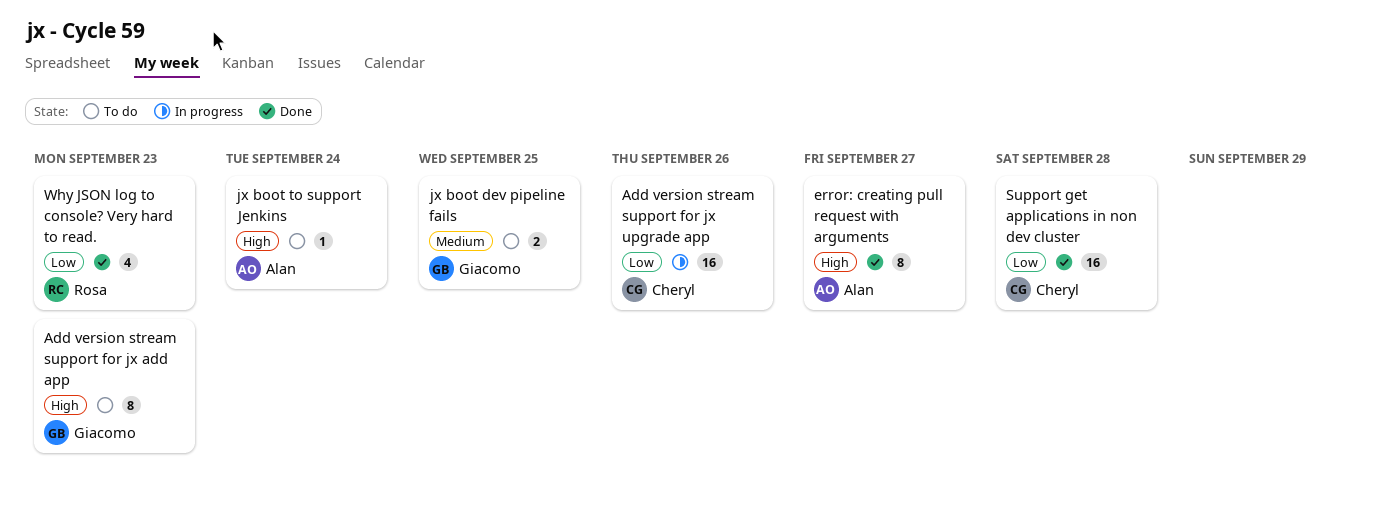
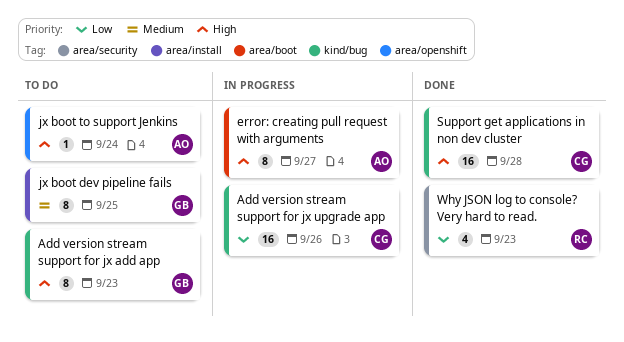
error: creating pull request with arguments, status: Done -> In progress
jx boot dev pipeline fails, estimate: 2 -> 8
Support get applications in non dev cluster, priority: Low -> High

